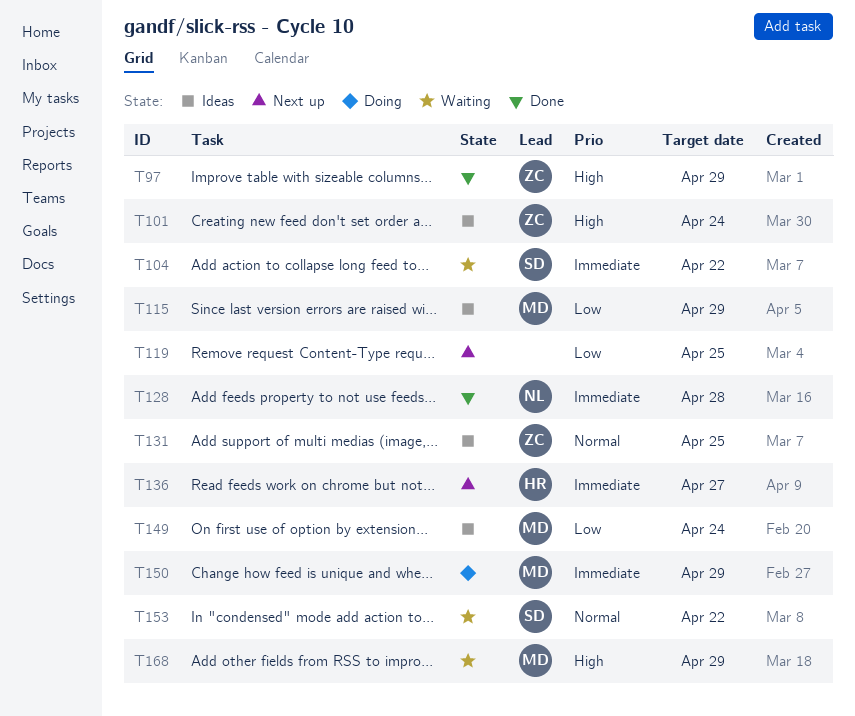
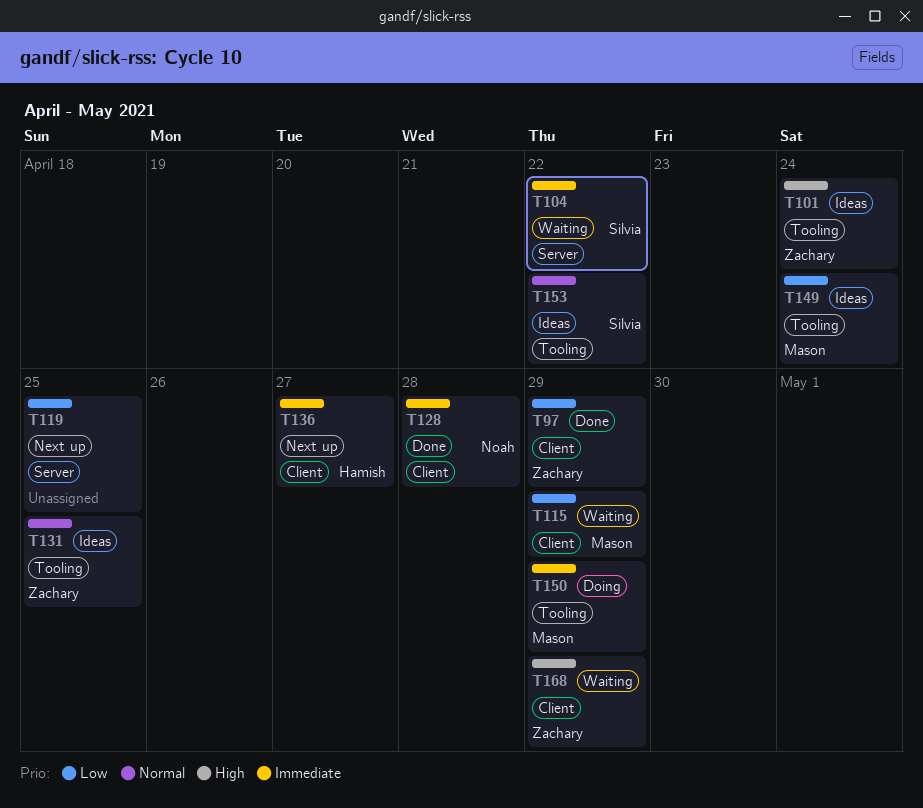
T97, priority: High -> Low
T115, status: Ideas -> Waiting
T153, status: Waiting -> Ideas
T168, owner: Mason -> Zachary

